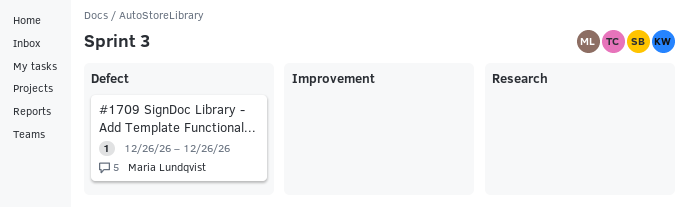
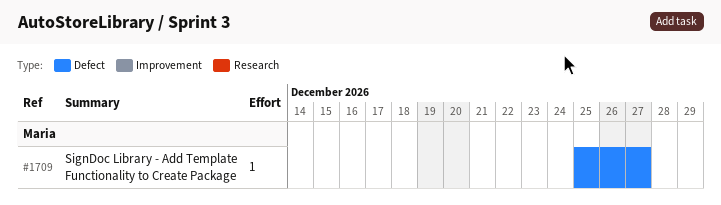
#1709, start: Dec 26 -> Dec 25
#1709, due: Dec 26 -> Dec 27

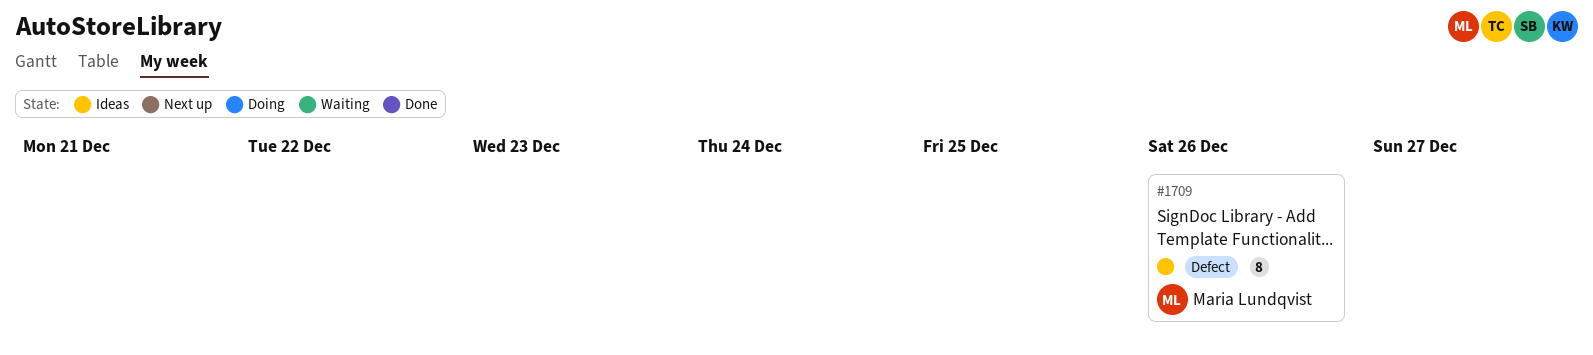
#1709, estimate: 1 -> 8
#1709, due: Dec 27 -> Dec 26

